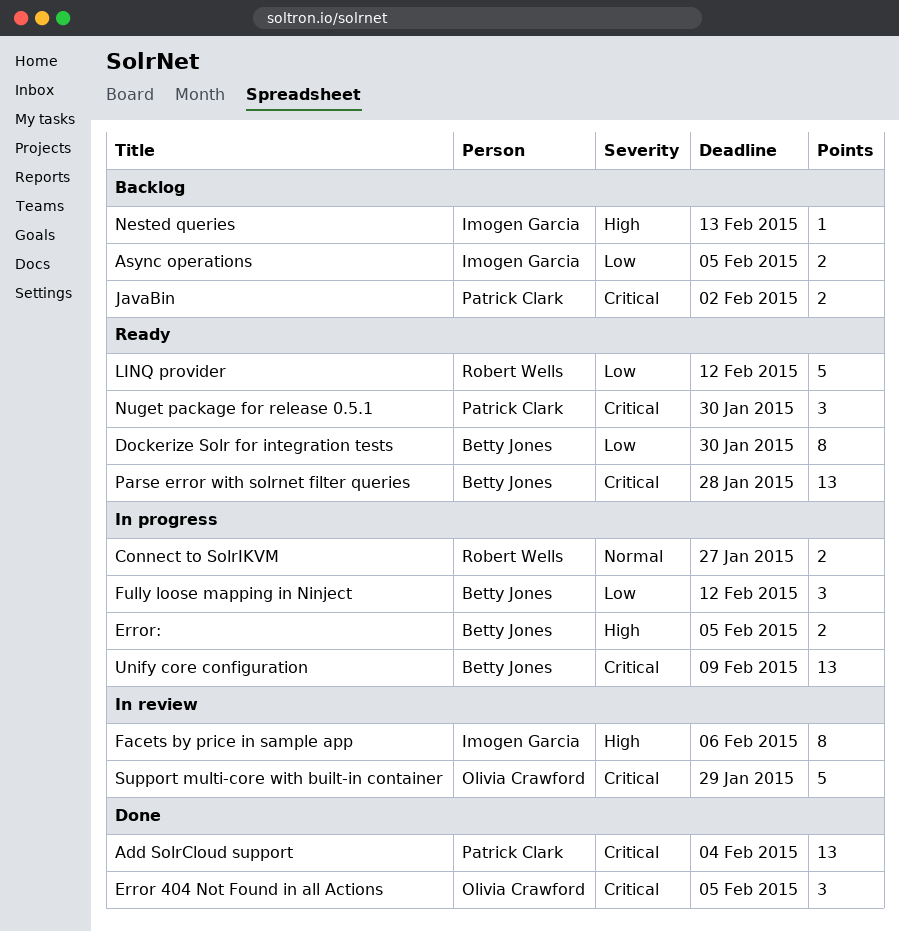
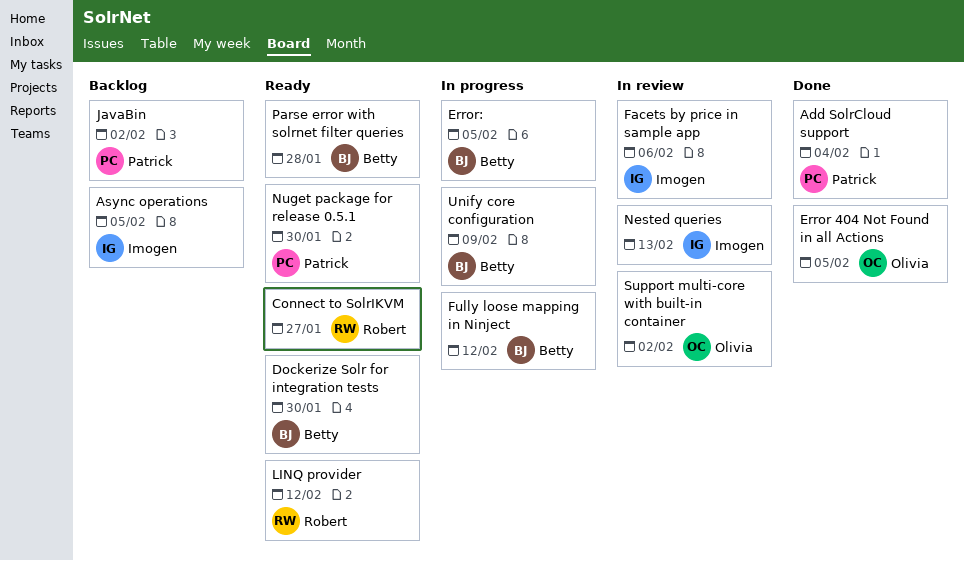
Connect to SolrIKVM, status: In progress -> Ready
Nested queries, status: Backlog -> In review
Support multi-core with built-in container, due: Jan 29 -> Feb 2

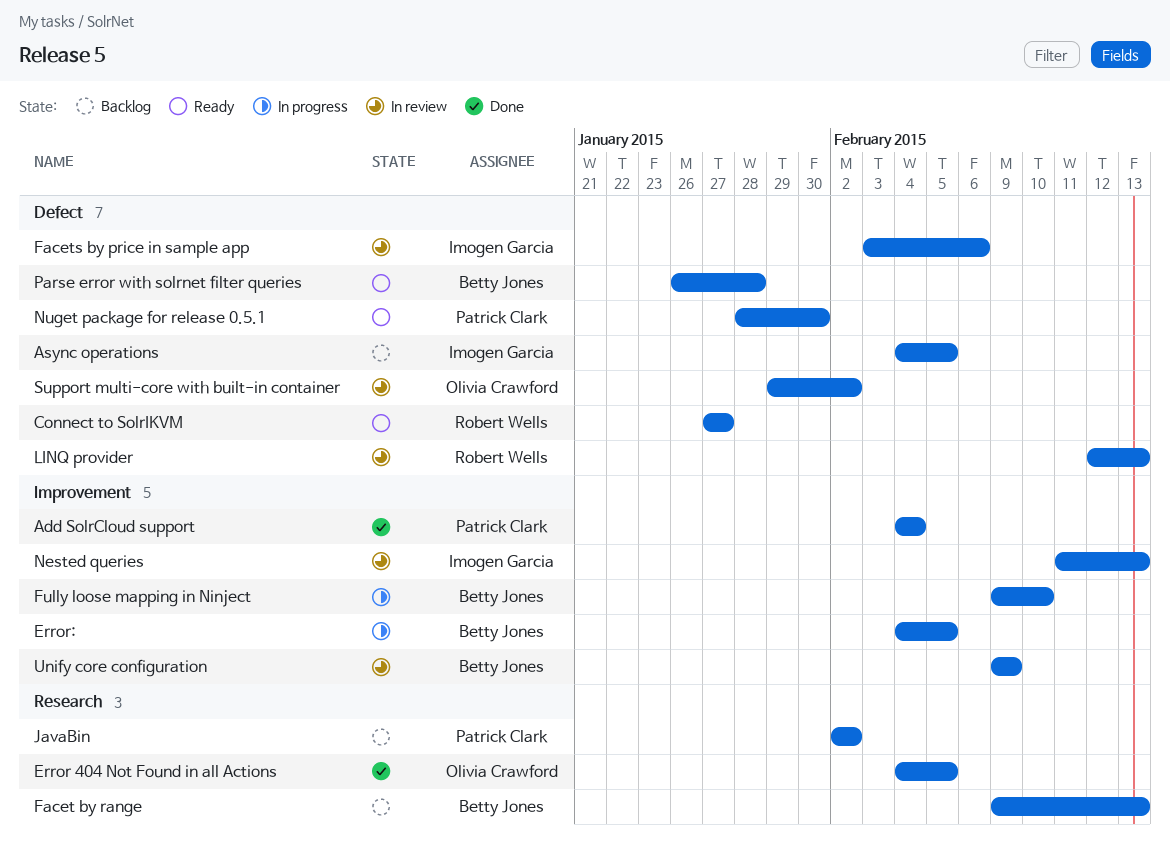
Dockerize Solr for integration tests: present -> none
Facet by range: none -> present
Fully loose mapping in Ninject, due: Feb 12 -> Feb 10
LINQ provider, status: Ready -> In review
LINQ provider, due: Feb 12 -> Feb 13
Unify core configuration, status: In progress -> In review

